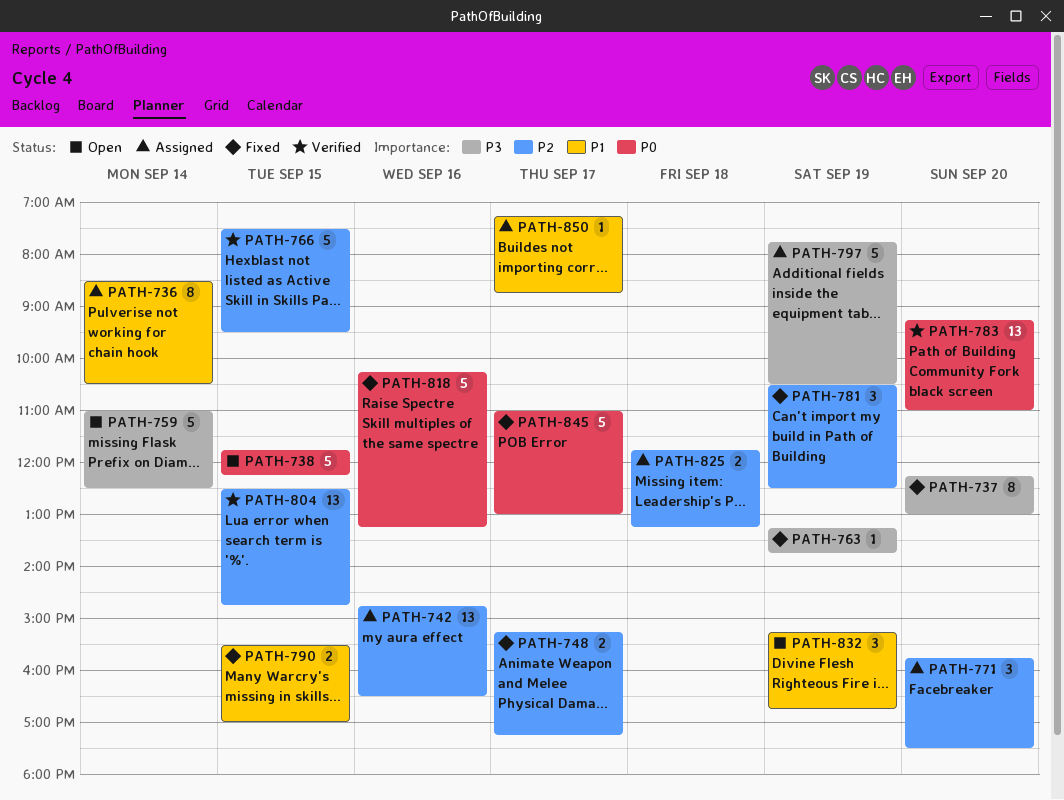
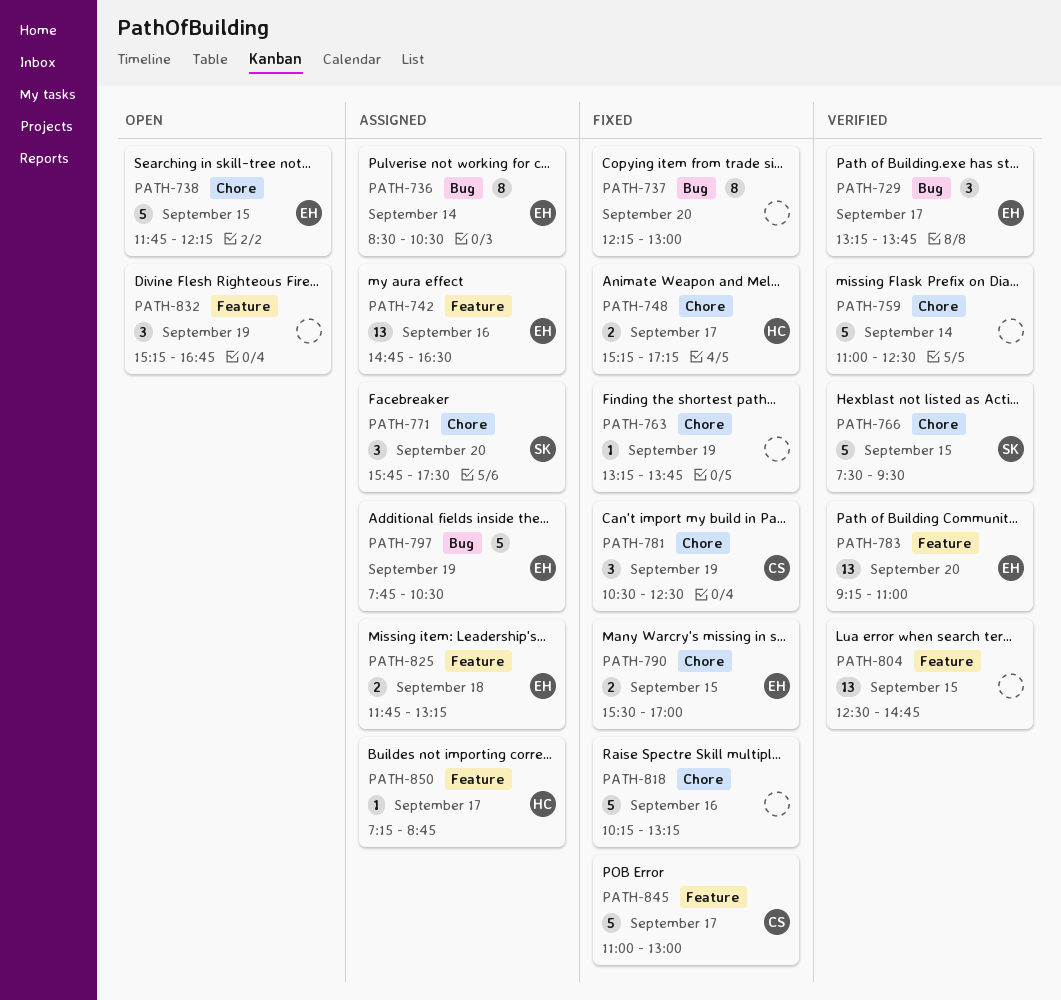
PATH-729: none -> present
PATH-759, status: Open -> Verified

